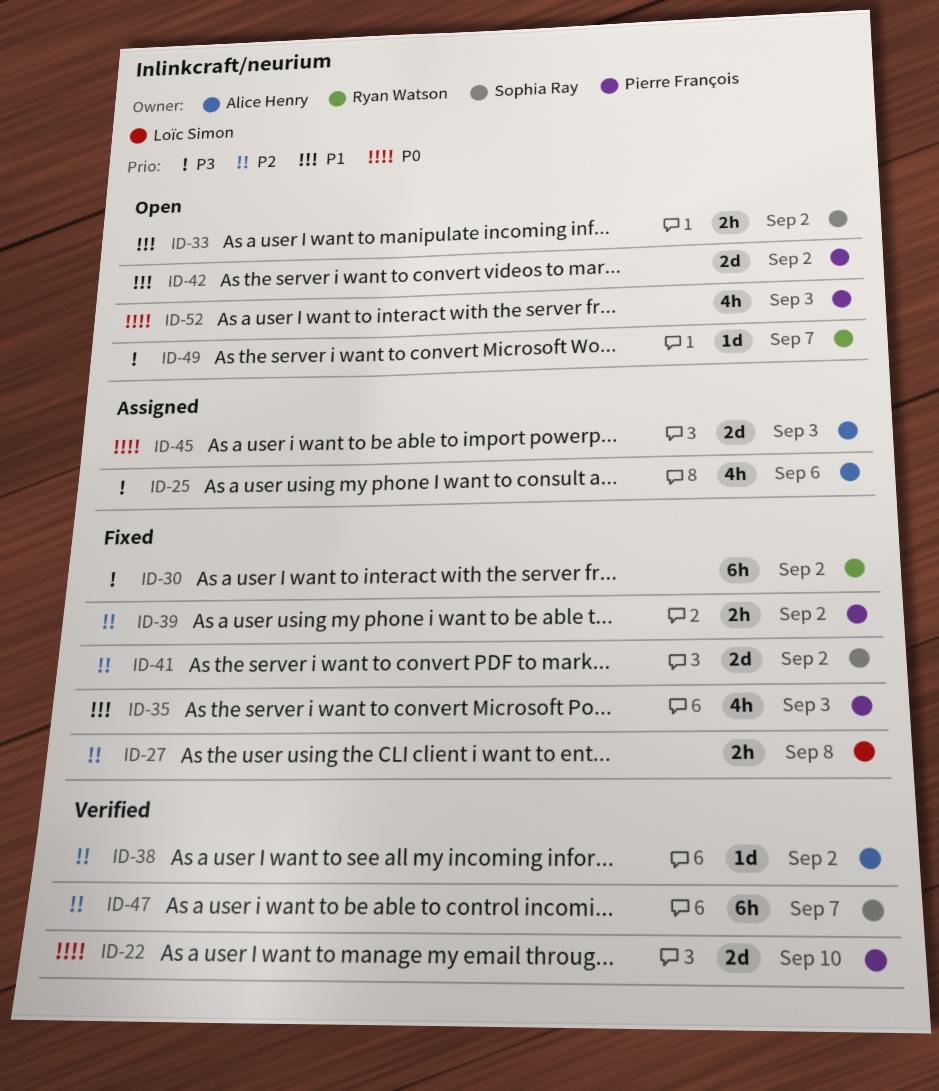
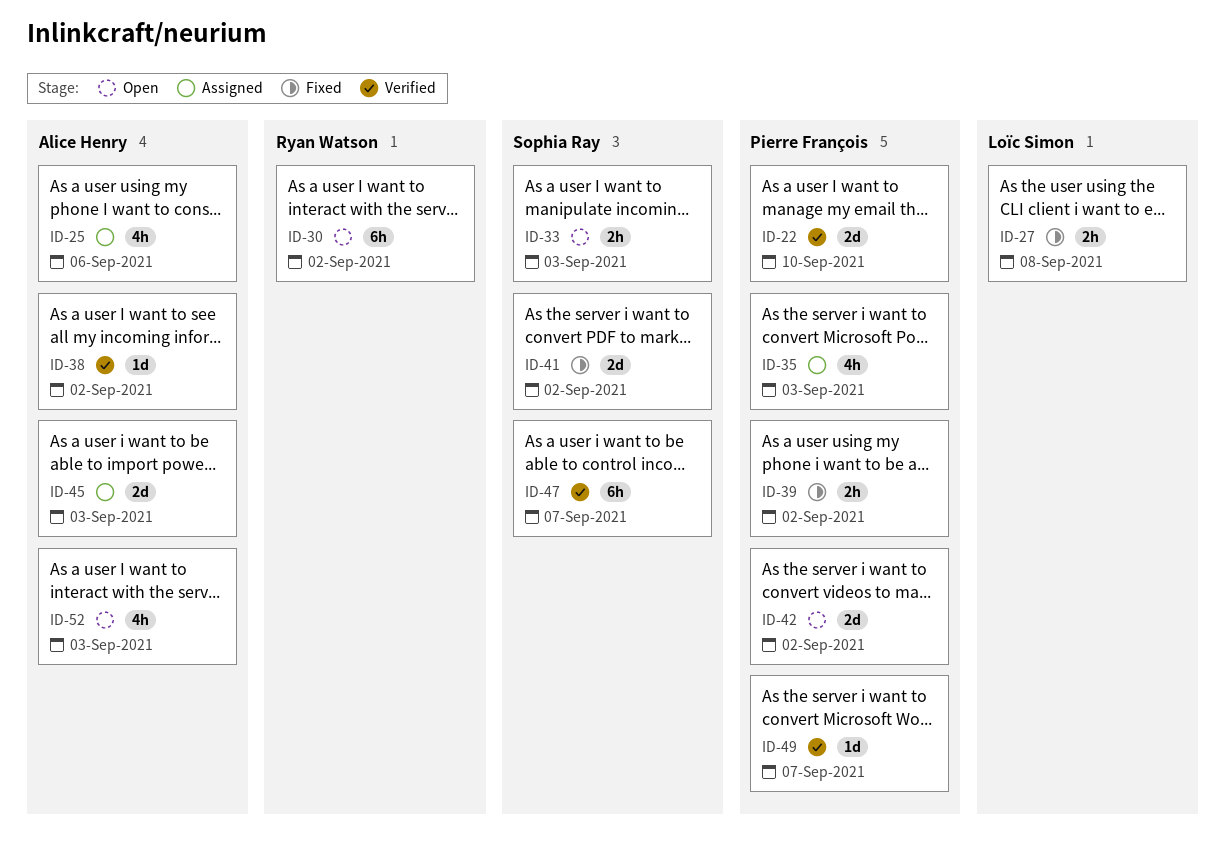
ID-30, status: Fixed -> Open
ID-33, due: Sep 2 -> Sep 3
ID-35, status: Fixed -> Assigned
ID-49, status: Open -> Verified
ID-49, owner: Ryan Watson -> Pierre François
ID-52, owner: Pierre François -> Alice Henry

